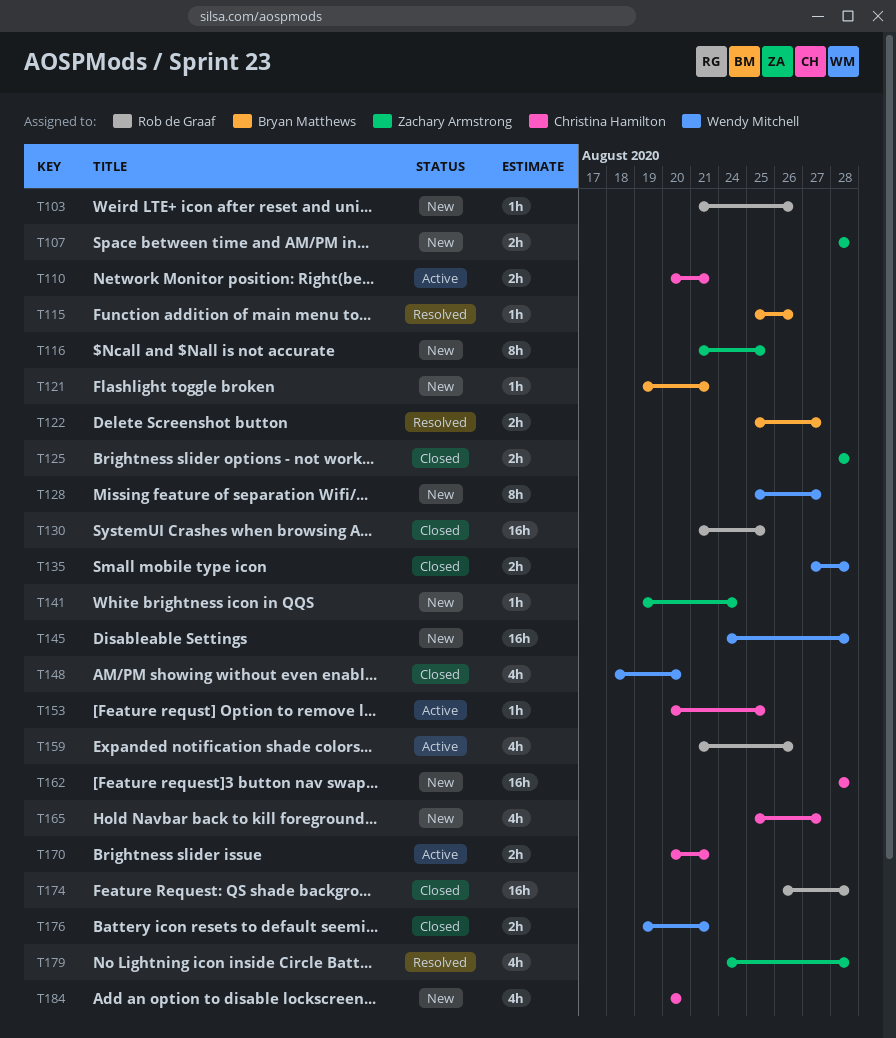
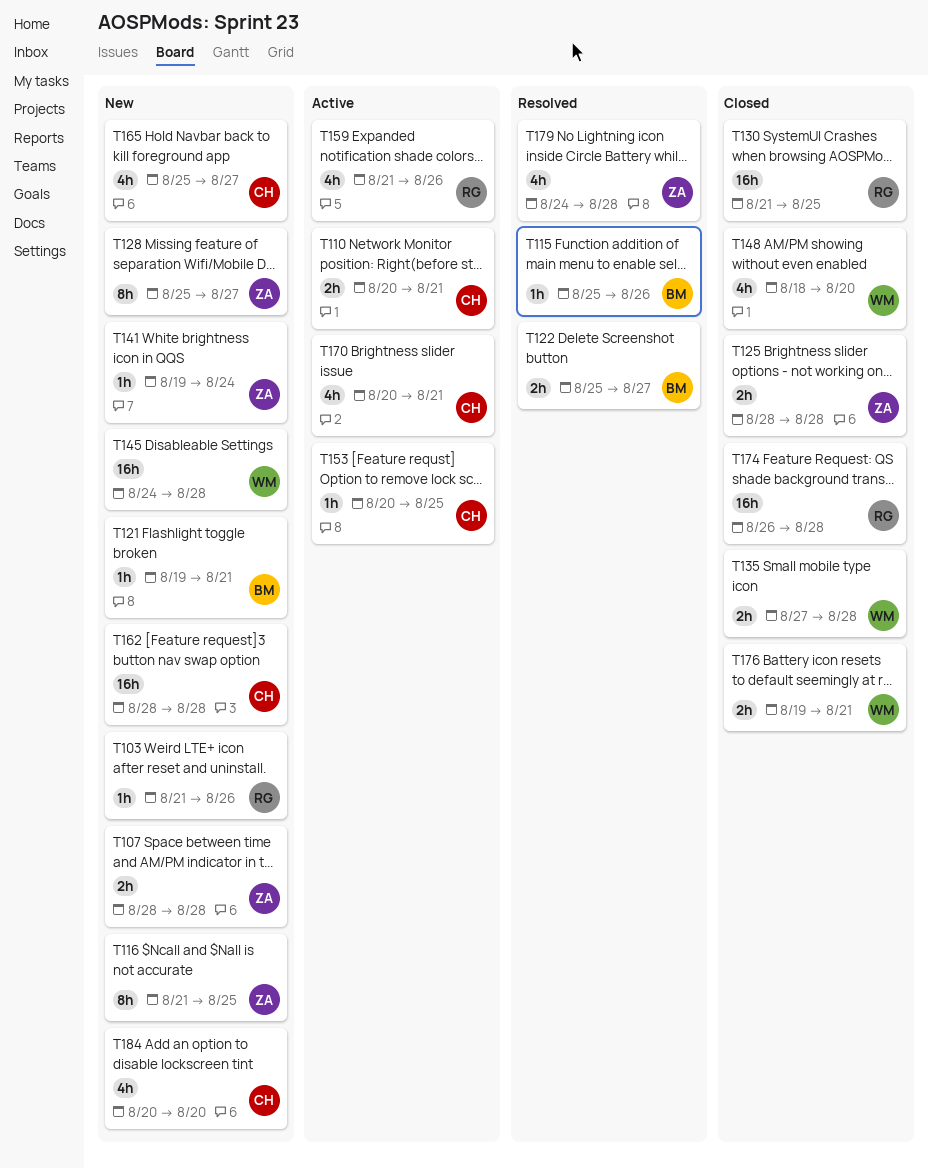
T128, owner: Wendy Mitchell -> Zachary Armstrong
T170, estimate: 2h -> 4h

